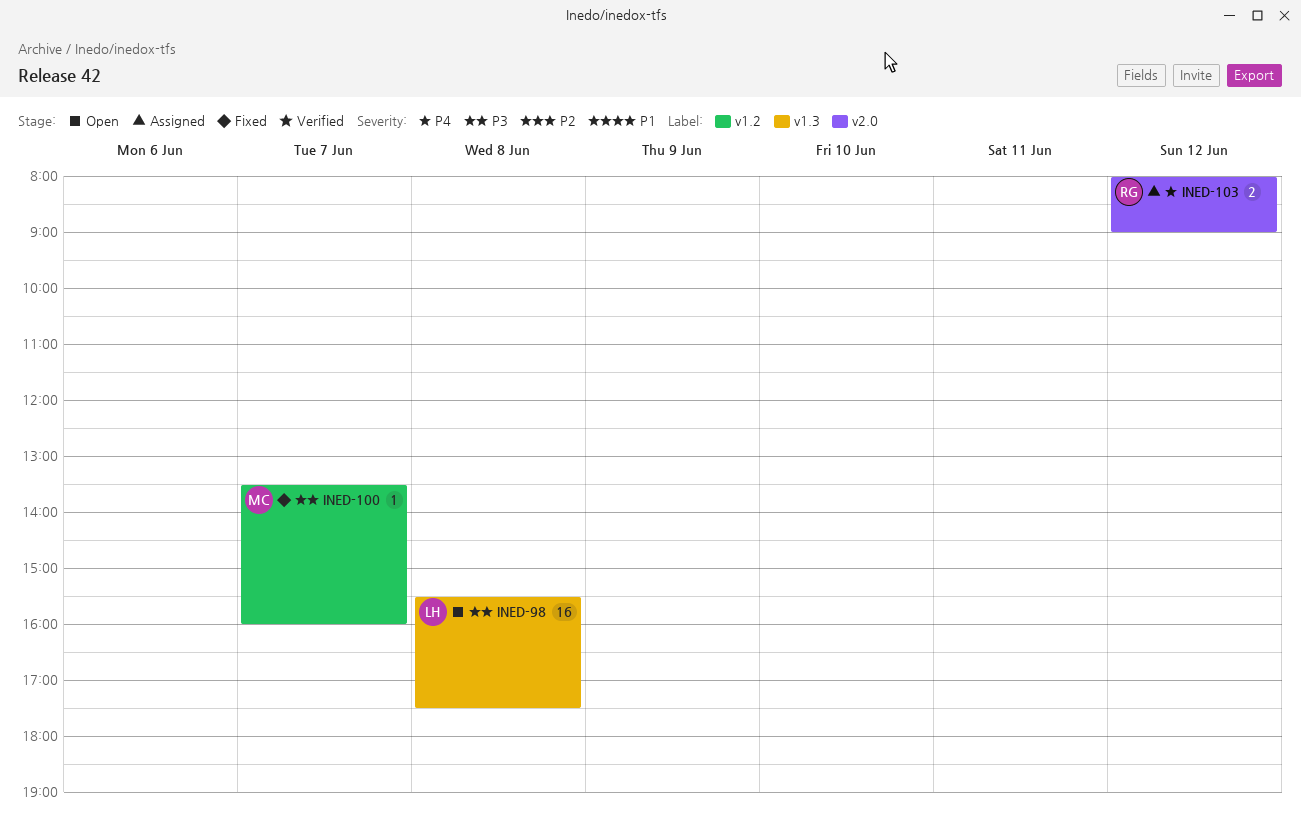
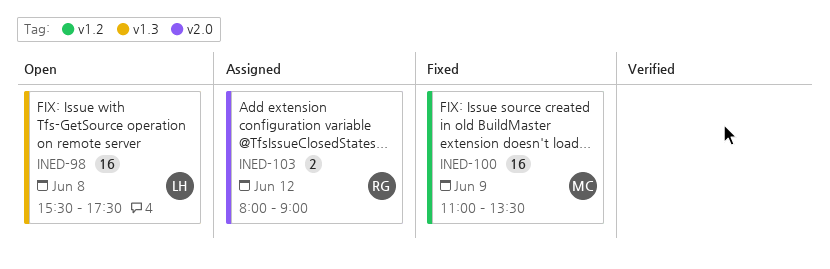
INED-100, estimate: 1 -> 16
INED-100, day: Jun 7 -> Jun 9
INED-100, begins: 13:30 -> 11:00
INED-100, ends: 16:00 -> 13:30

